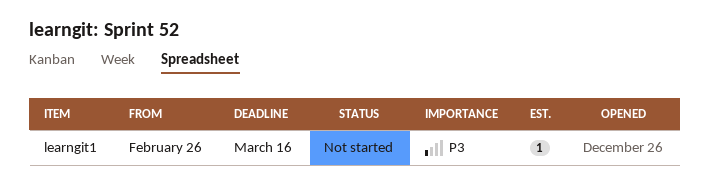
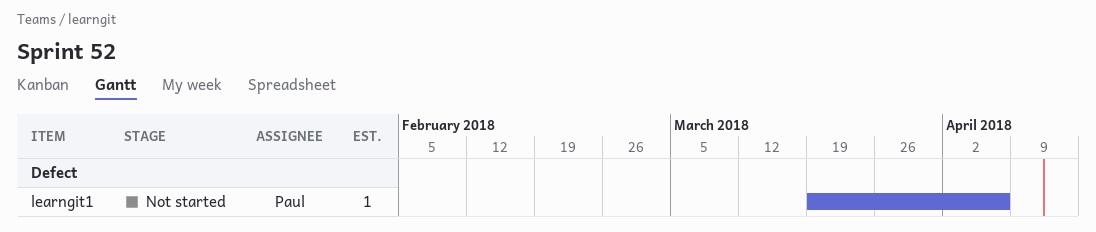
learngit1, start: Feb 26 -> Mar 19
learngit1, due: Mar 16 -> Apr 6

